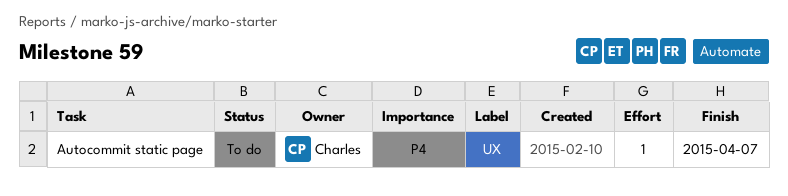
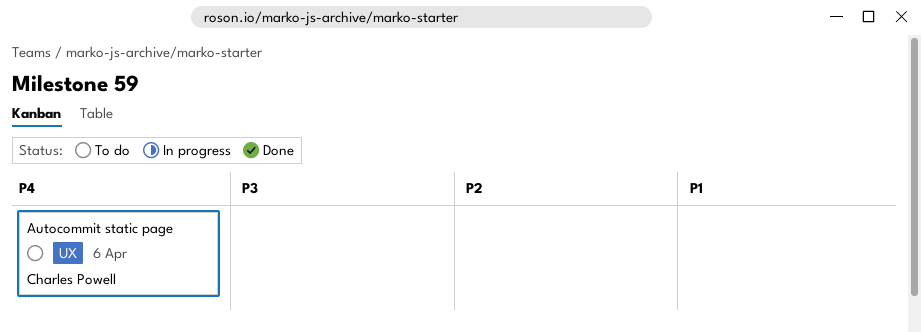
Autocommit static page, due: Apr 7 -> Apr 6

